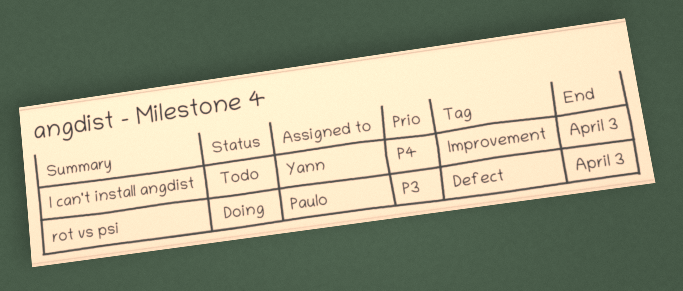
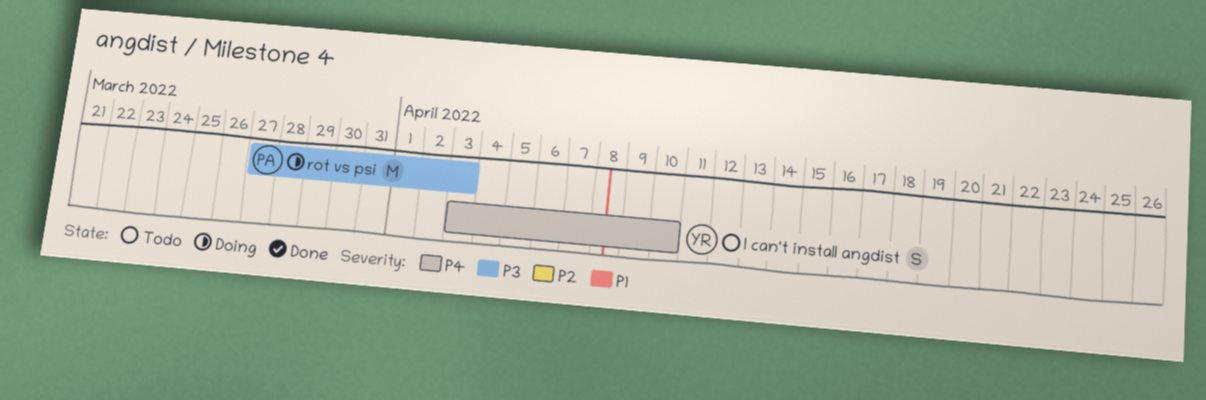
I can't install angdist, due: Apr 3 -> Apr 10

